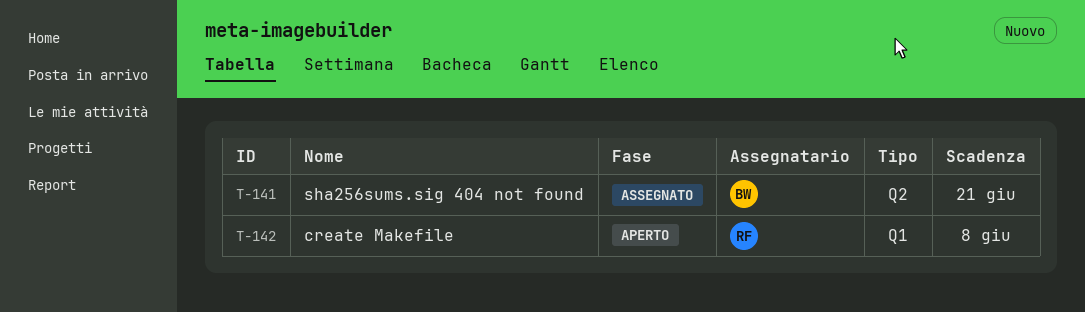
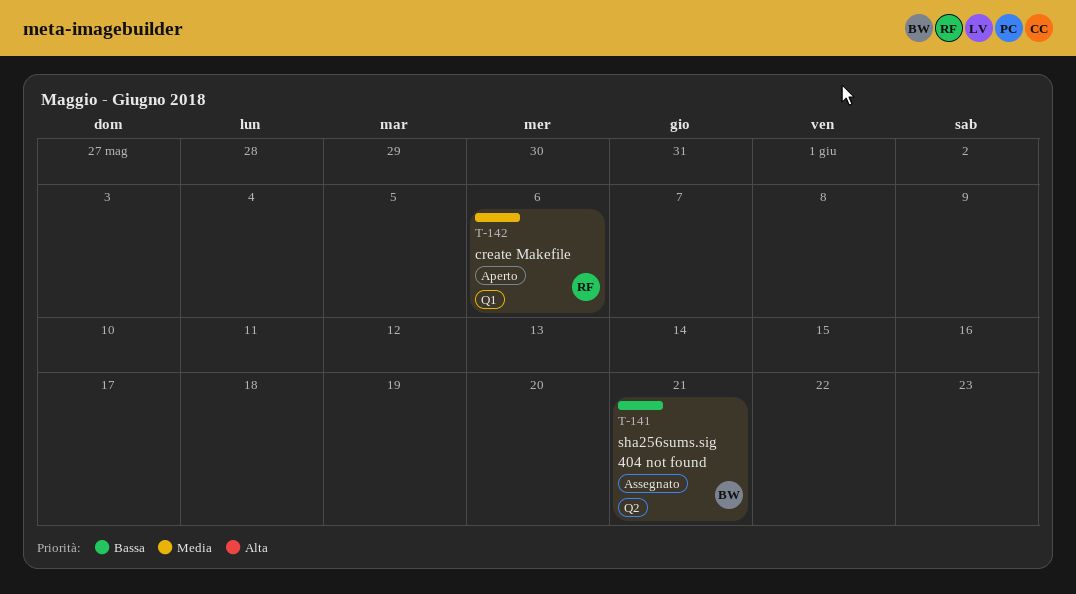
T-142, due: Jun 8 -> Jun 6

